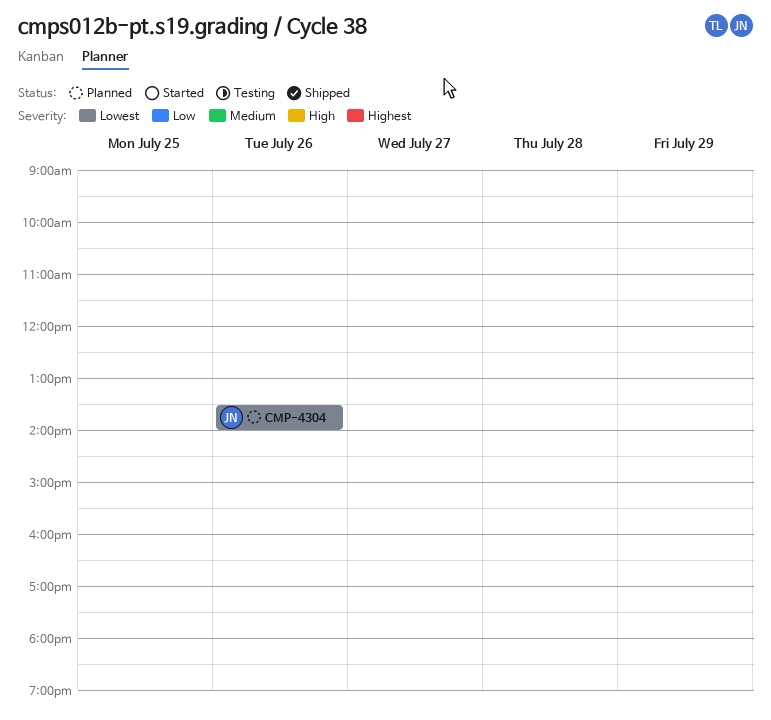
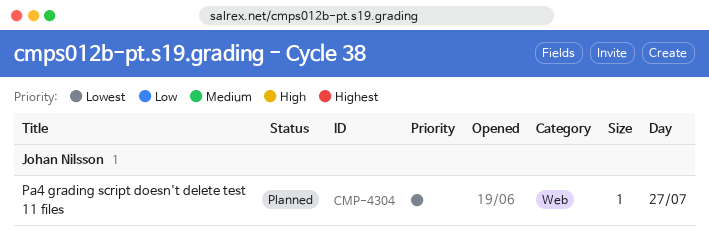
CMP-4304, day: Jul 26 -> Jul 27

